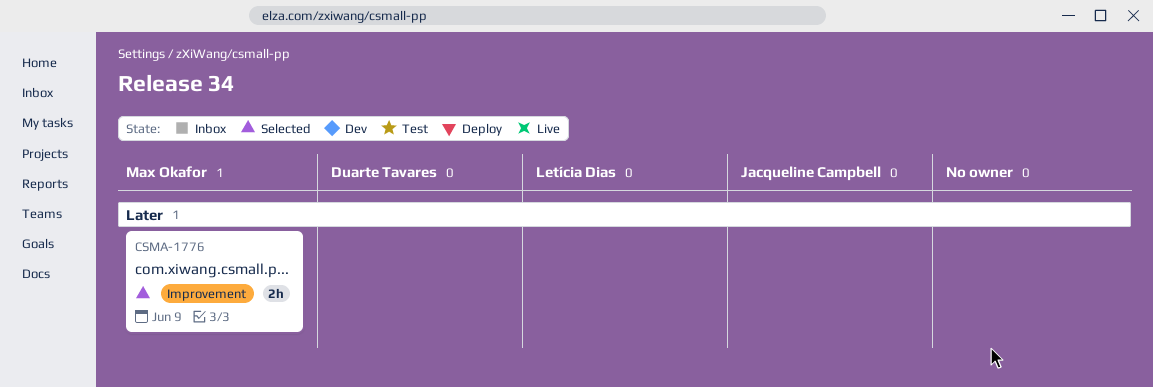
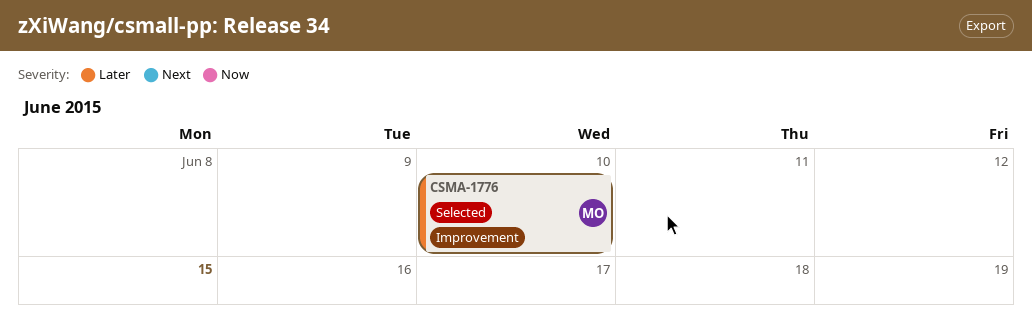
CSMA-1776, due: Jun 9 -> Jun 10

